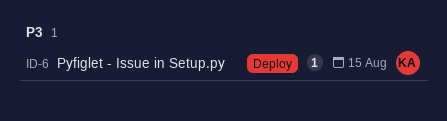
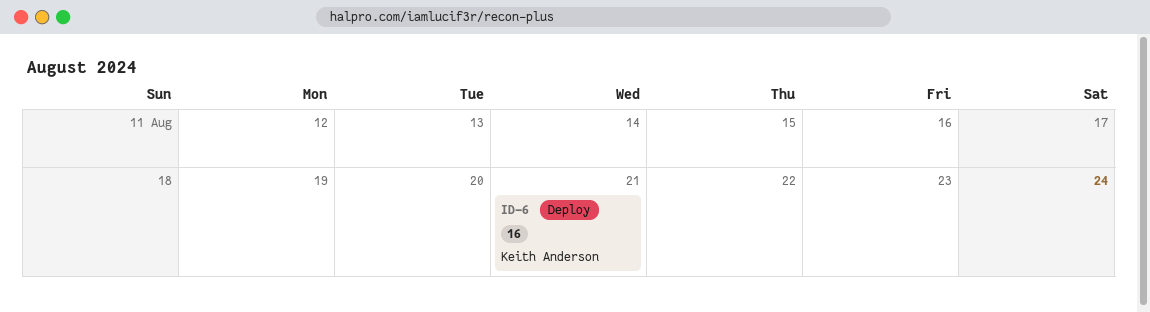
ID-6, estimate: 1 -> 16
ID-6, due: Aug 15 -> Aug 21

